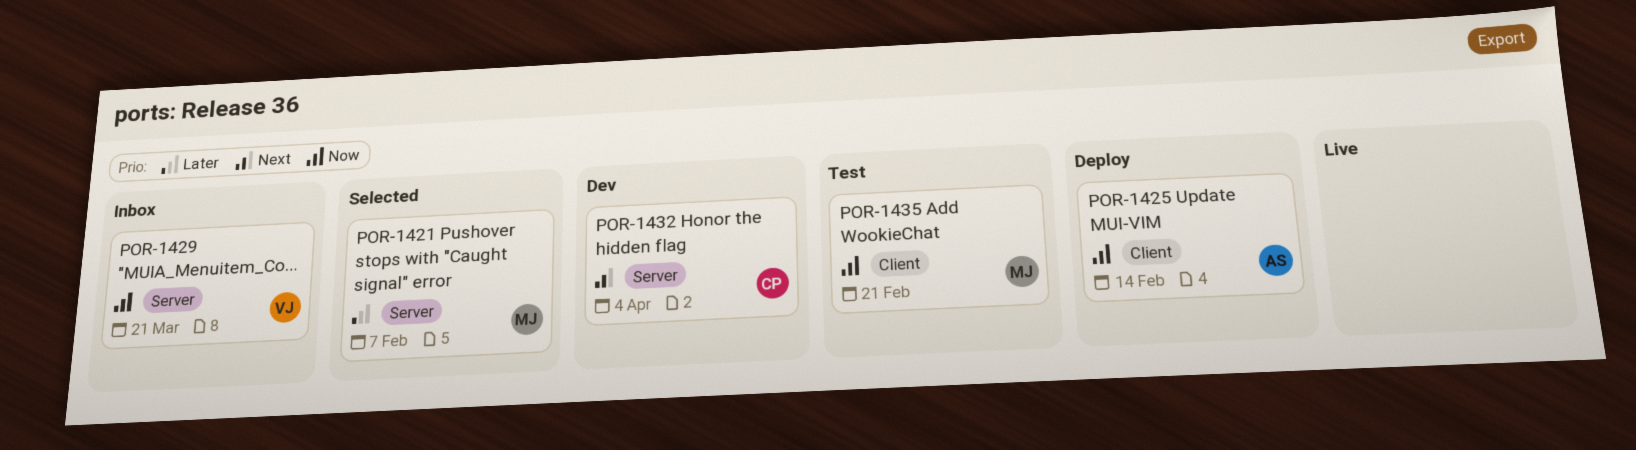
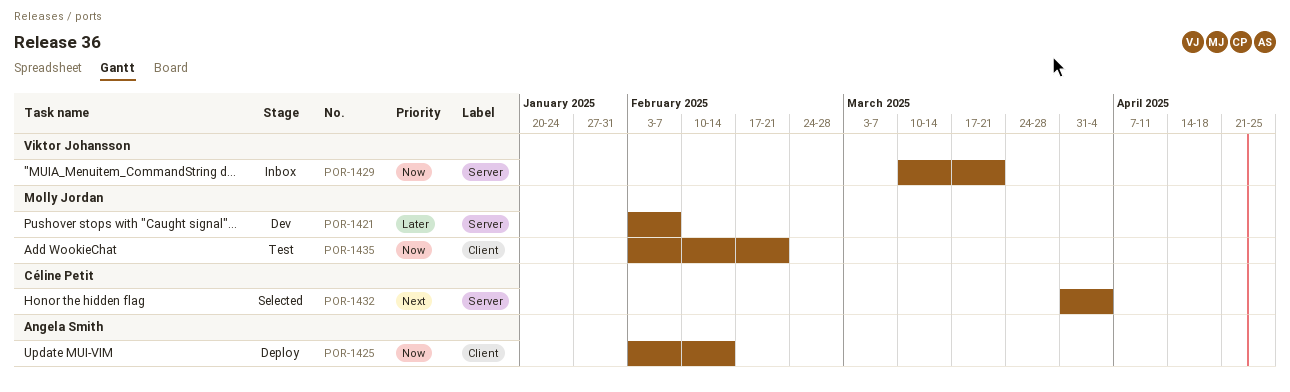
POR-1421, status: Selected -> Dev
POR-1432, status: Dev -> Selected

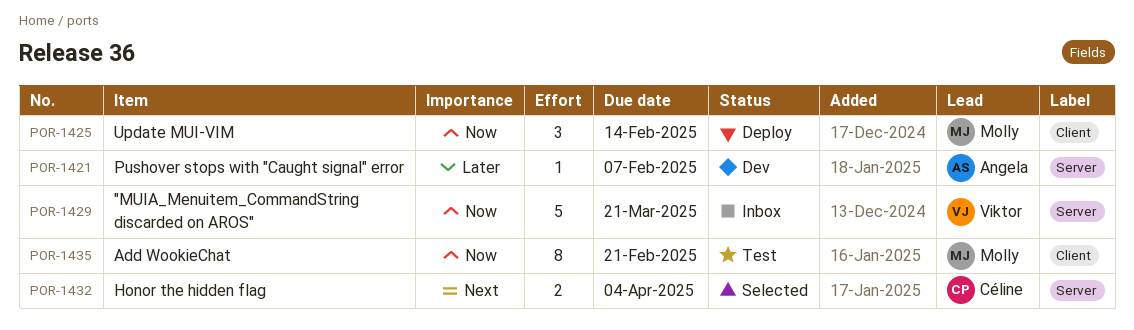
POR-1421, owner: Molly Jordan -> Angela Smith
POR-1425, owner: Angela Smith -> Molly Jordan

